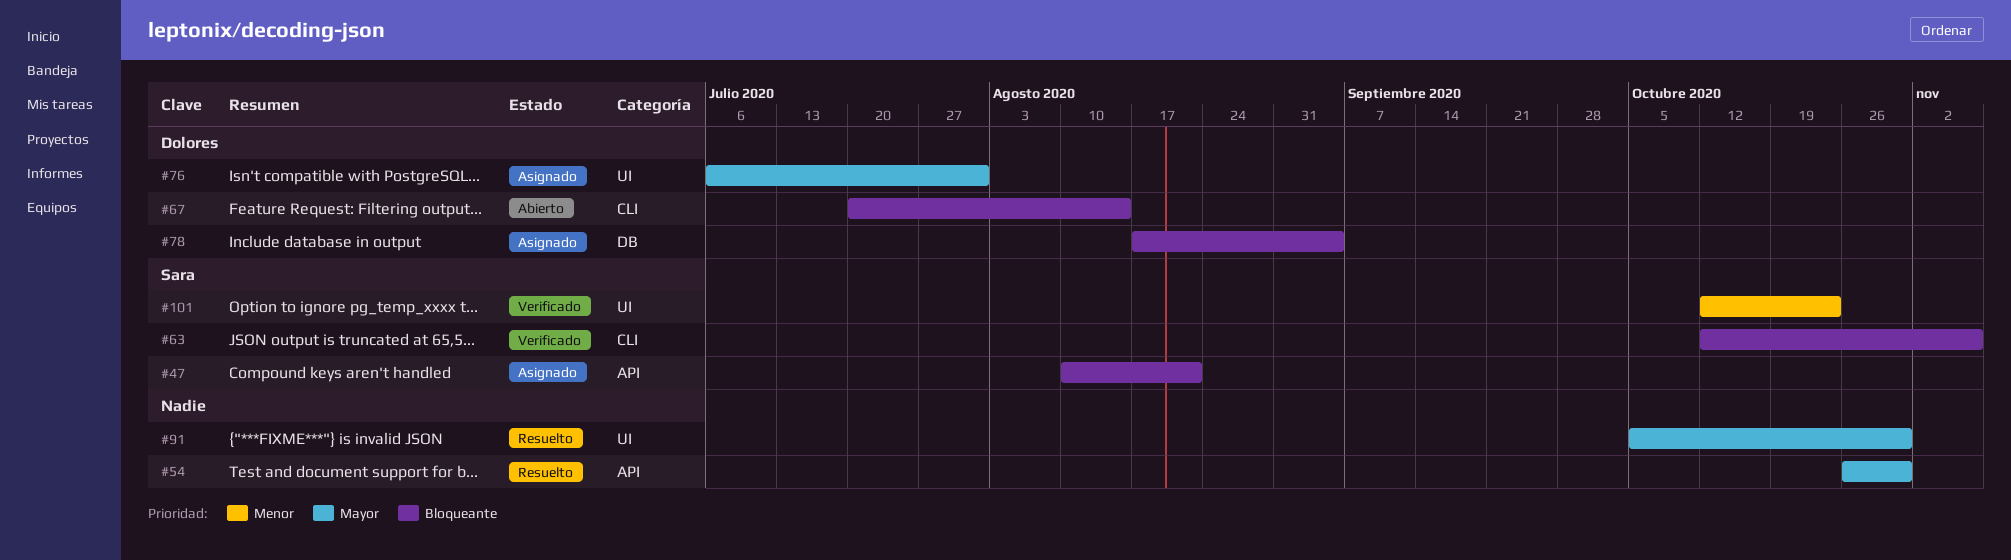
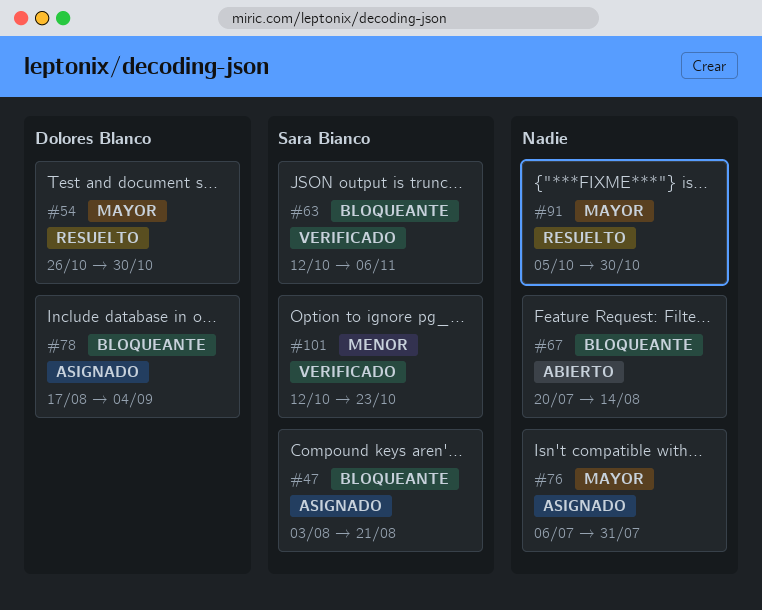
#47, start: Aug 10 -> Aug 3
#54, owner: none -> Dolores Blanco
#67, owner: Dolores Blanco -> none
#76, owner: Dolores Blanco -> none

